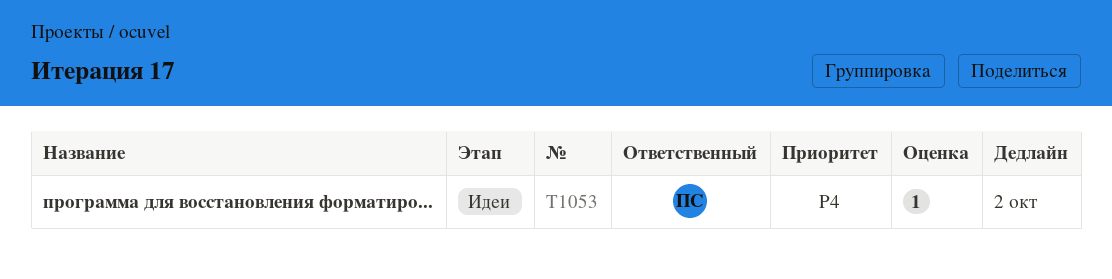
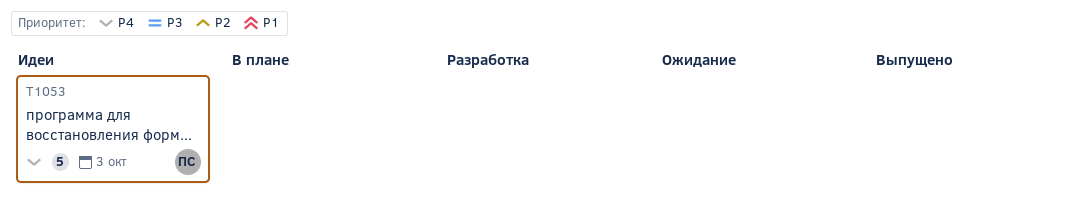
T1053, estimate: 1 -> 5
T1053, due: Oct 2 -> Oct 3

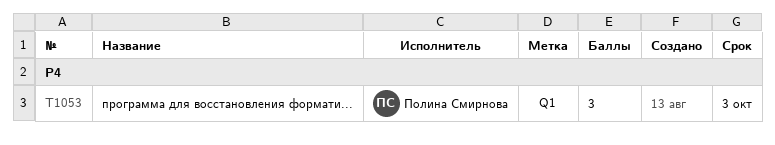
T1053, estimate: 5 -> 3

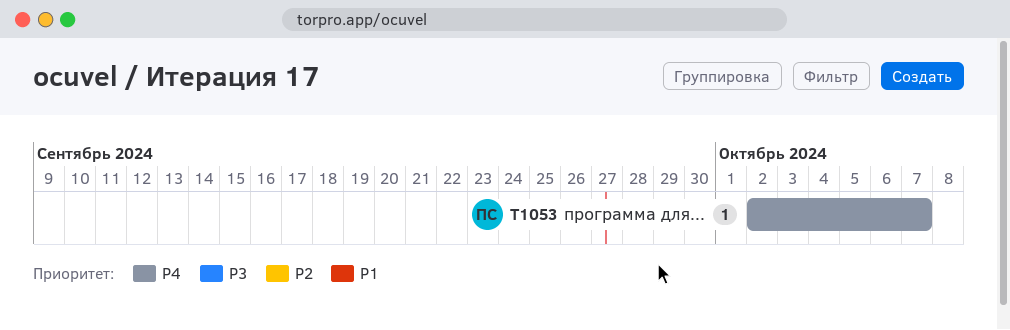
T1053, estimate: 3 -> 1
T1053, due: Oct 3 -> Oct 7

